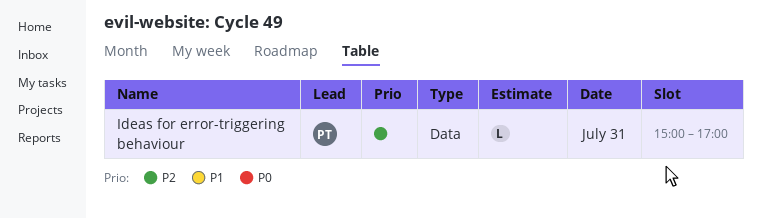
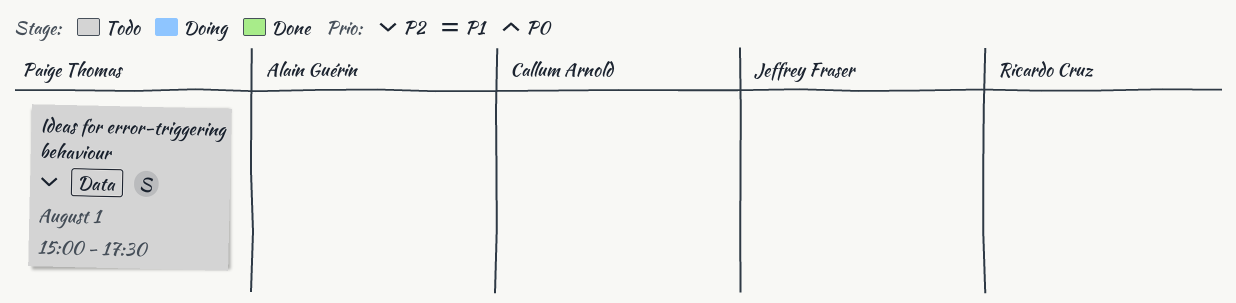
Ideas for error-triggering behaviour, estimate: L -> S
Ideas for error-triggering behaviour, day: Jul 31 -> Aug 1
Ideas for error-triggering behaviour, ends: 17:00 -> 17:30

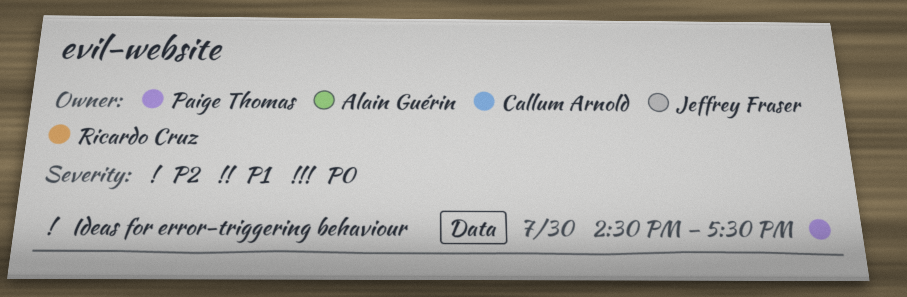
Ideas for error-triggering behaviour, day: Aug 1 -> Jul 30
Ideas for error-triggering behaviour, begins: 15:00 -> 14:30

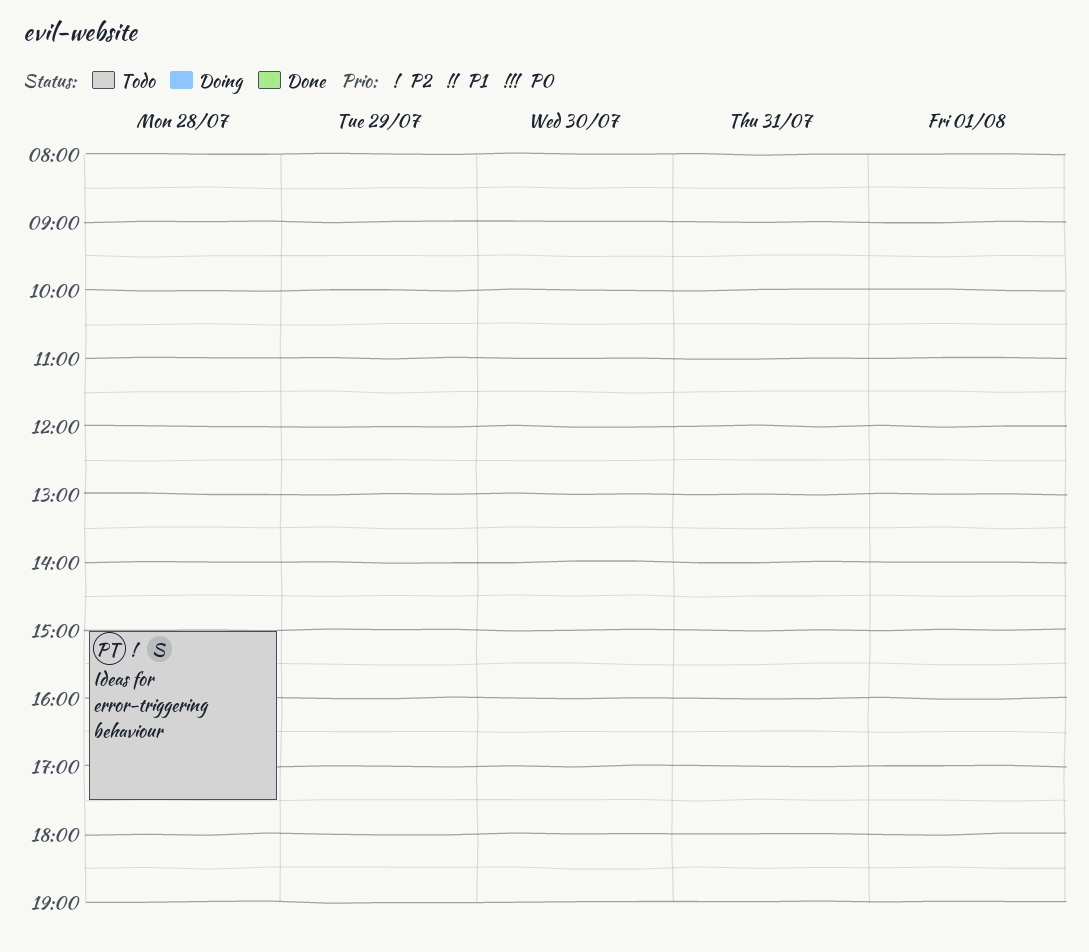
Ideas for error-triggering behaviour, day: Jul 30 -> Jul 28
Ideas for error-triggering behaviour, begins: 14:30 -> 15:00

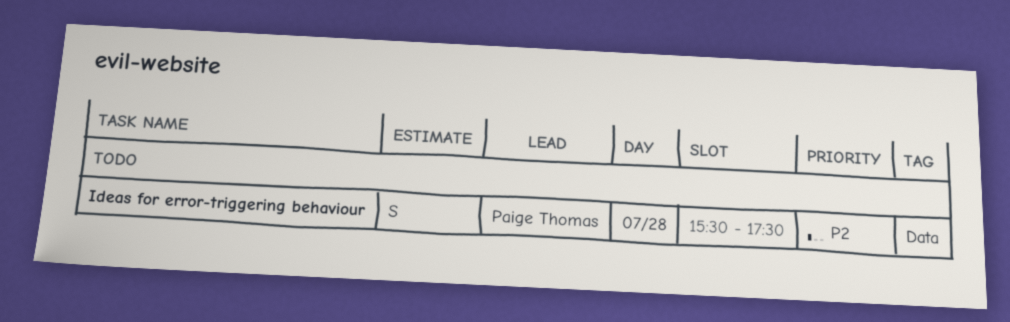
Ideas for error-triggering behaviour, begins: 15:00 -> 15:30

